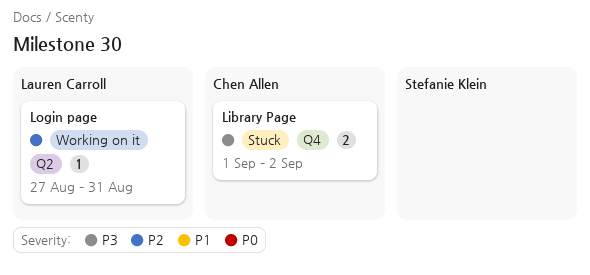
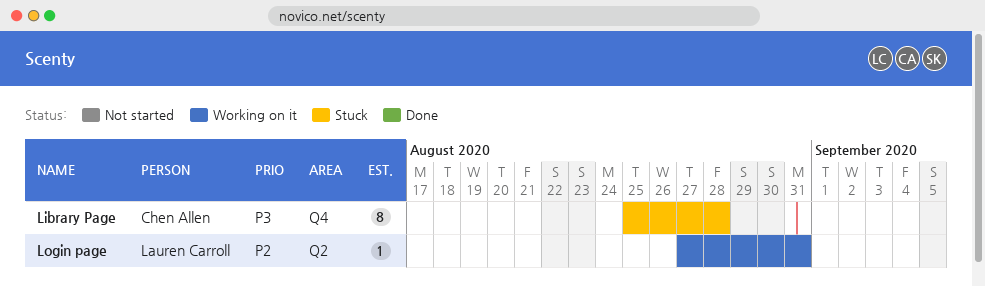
Library Page, estimate: 2 -> 8
Library Page, start: Sep 1 -> Aug 25
Library Page, due: Sep 2 -> Aug 28

